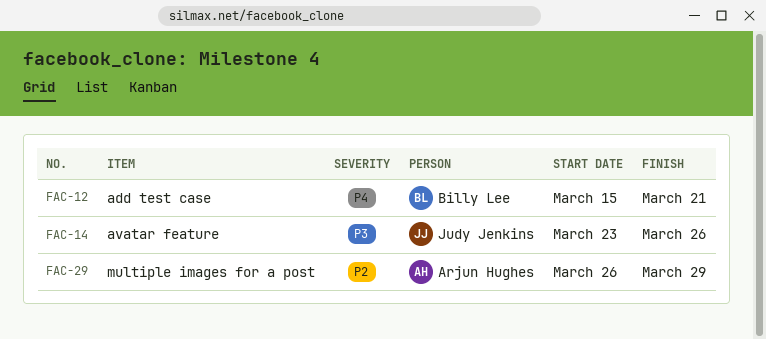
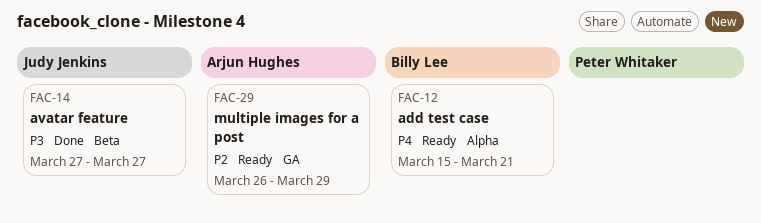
FAC-14, start: Mar 23 -> Mar 27
FAC-14, due: Mar 26 -> Mar 27

